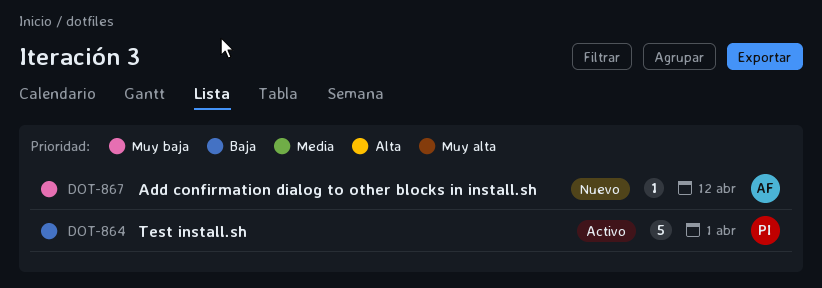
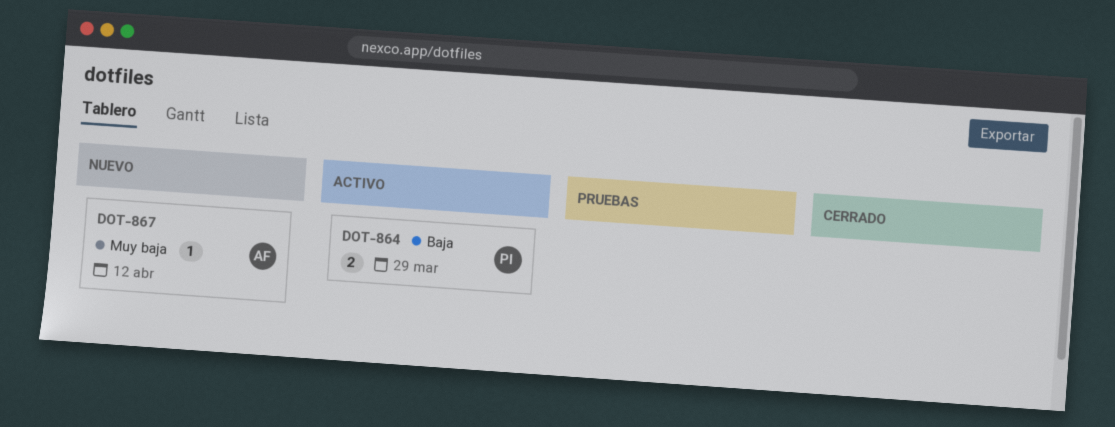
DOT-864, estimate: 5 -> 2
DOT-864, due: Apr 1 -> Mar 29

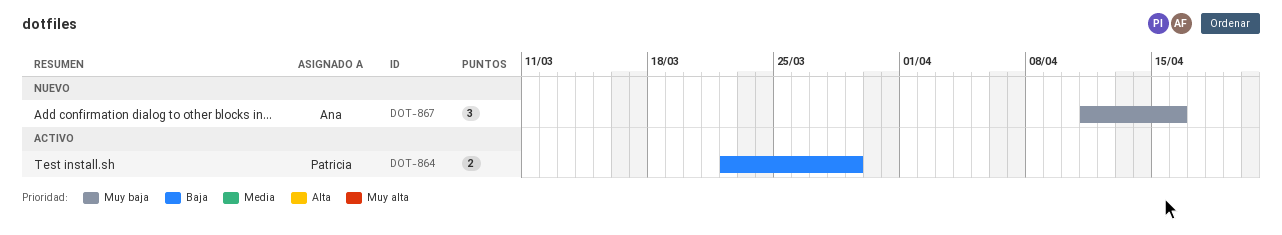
DOT-867, estimate: 1 -> 3
DOT-867, due: Apr 12 -> Apr 16

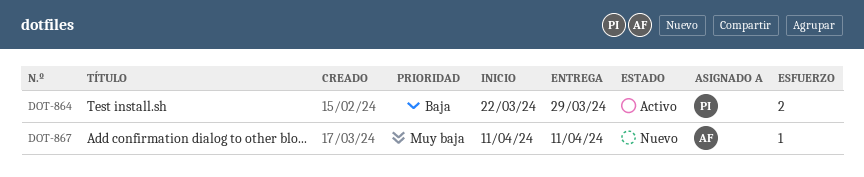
DOT-867, estimate: 3 -> 1
DOT-867, due: Apr 16 -> Apr 11

